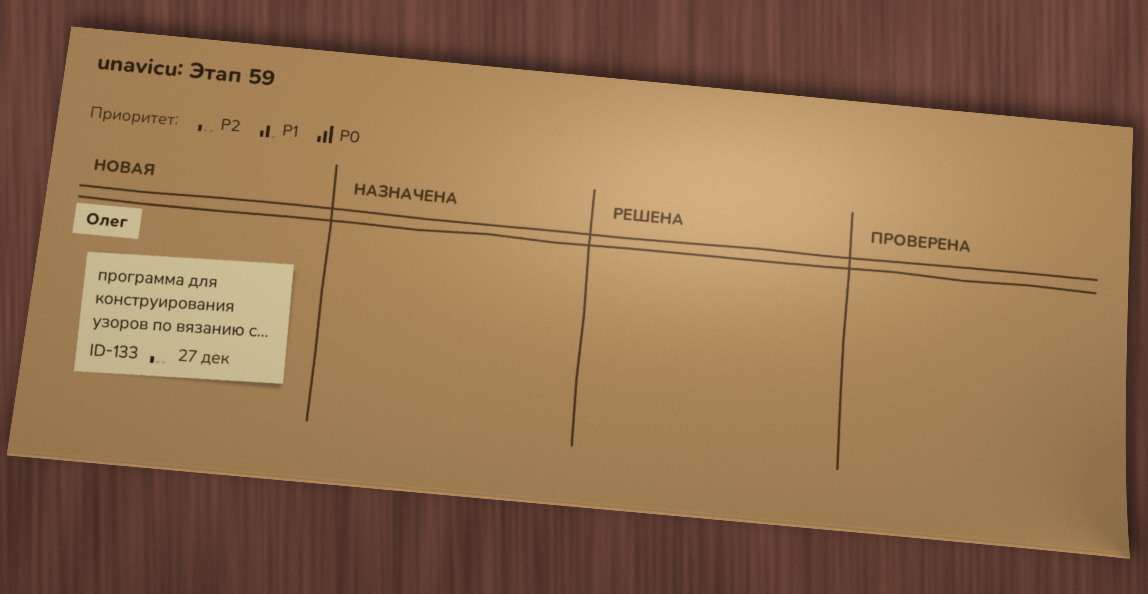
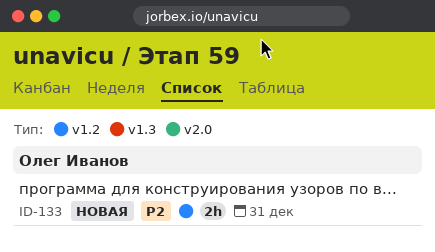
ID-133, due: Dec 27 -> Dec 31

